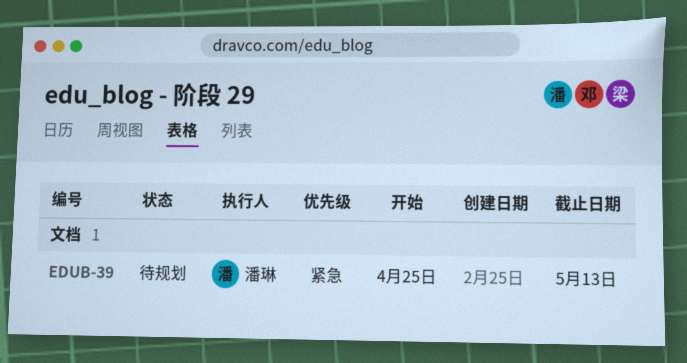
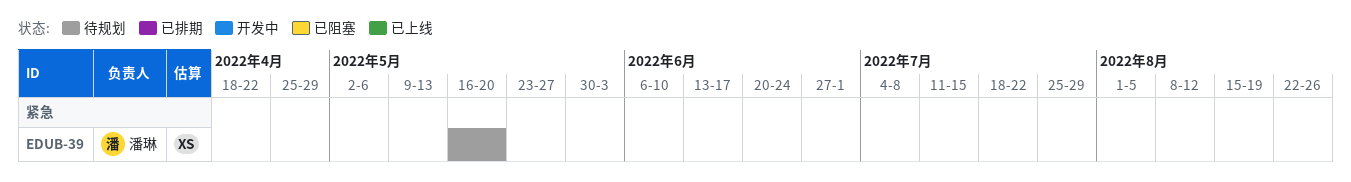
EDUB-39, start: Apr 25 -> May 16
EDUB-39, due: May 13 -> May 20

